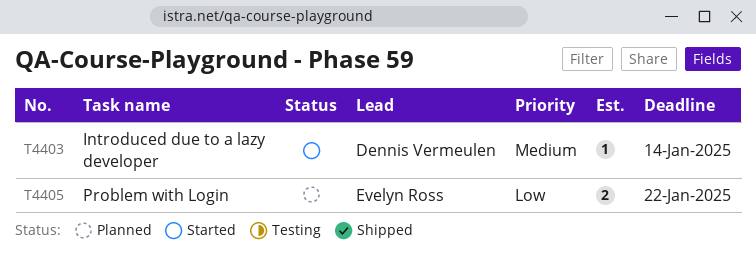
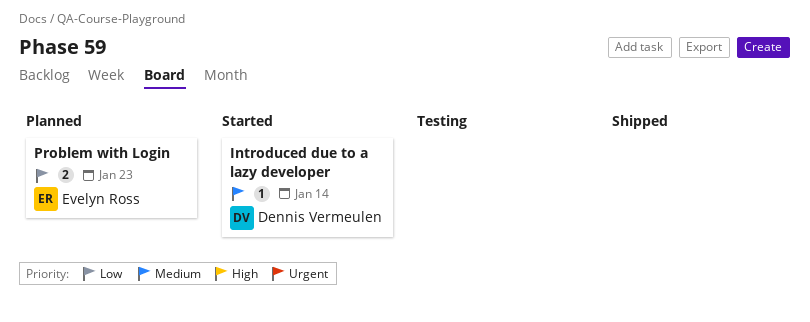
Problem with Login, due: Jan 22 -> Jan 23

